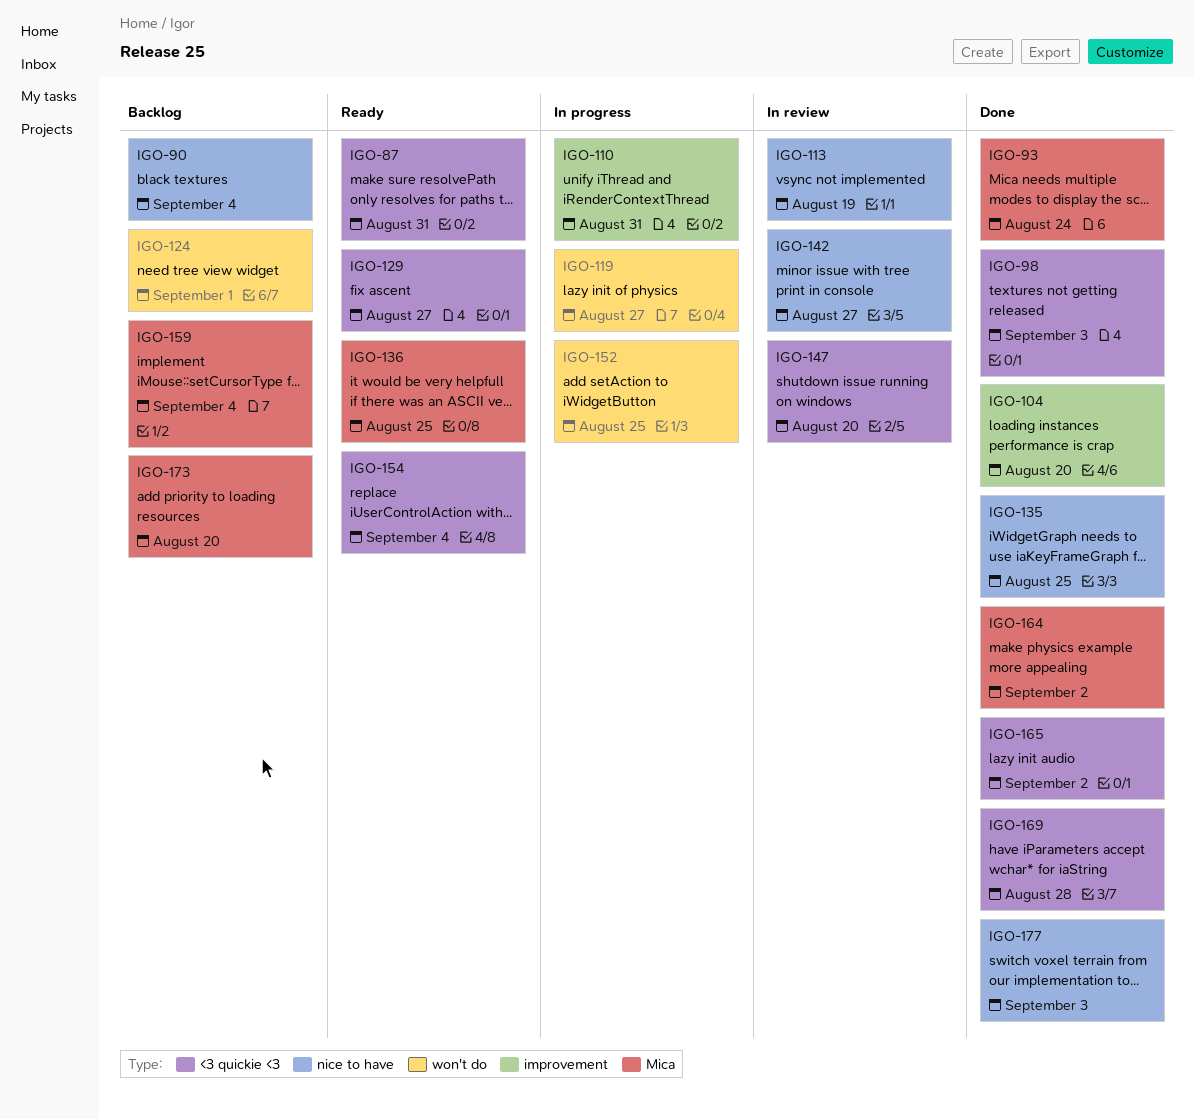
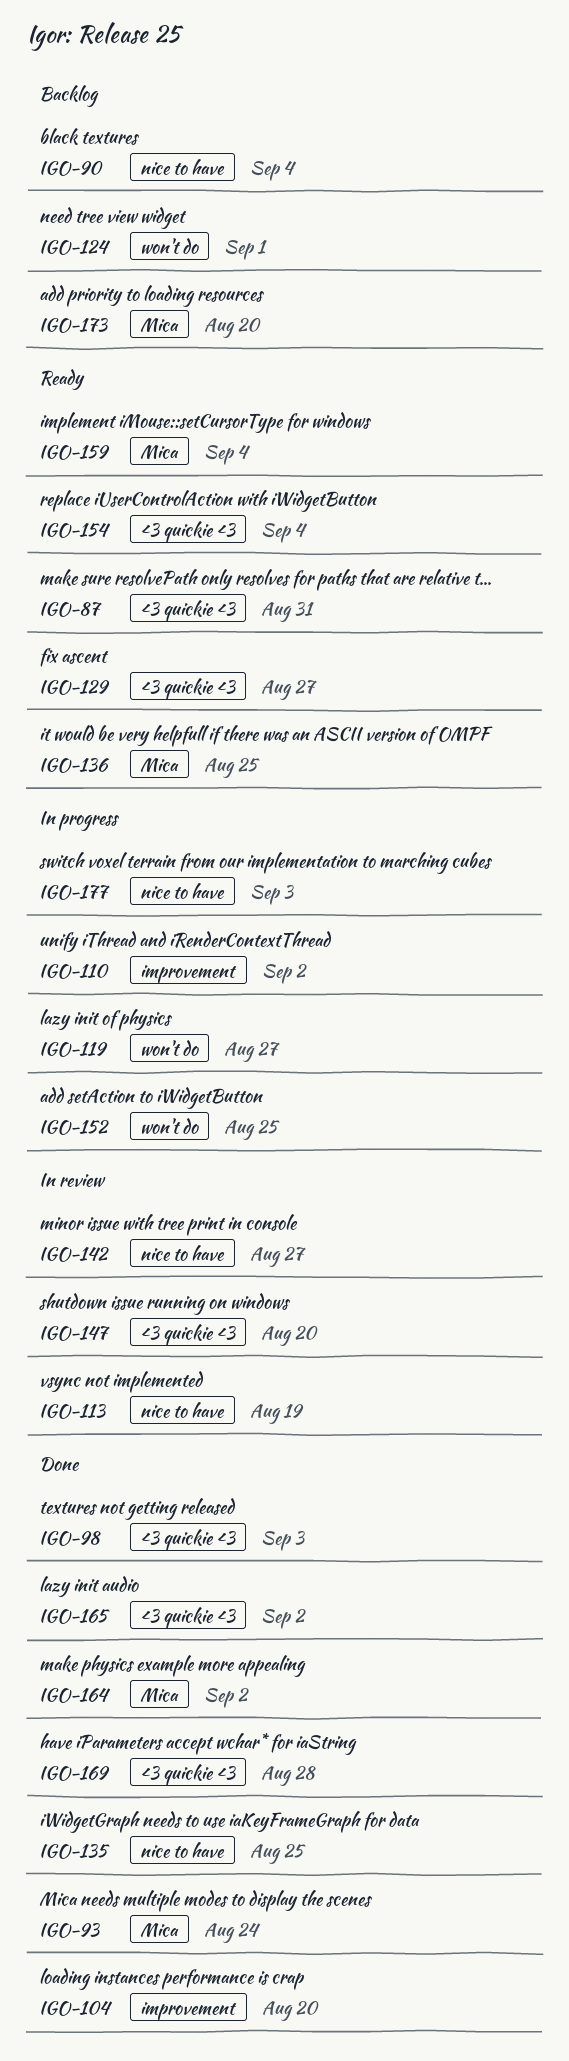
IGO-110, due: Aug 31 -> Sep 2
IGO-159, status: Backlog -> Ready
IGO-177, status: Done -> In progress

